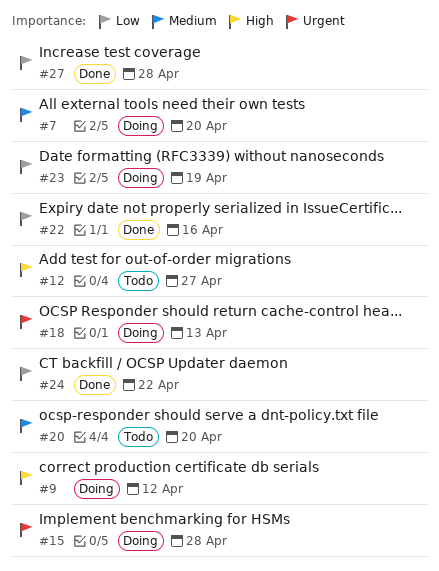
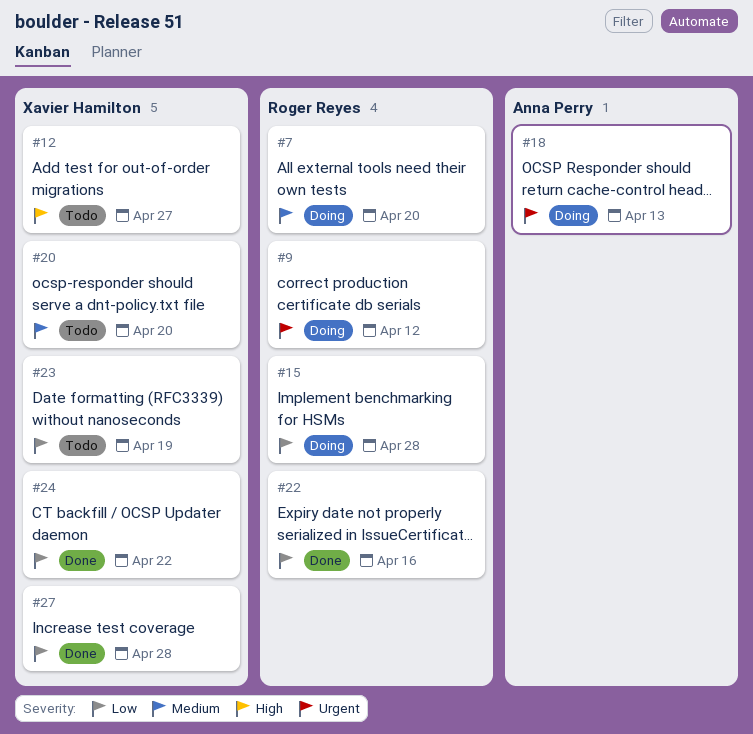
#9, priority: High -> Urgent
#15, priority: Urgent -> Low
#23, status: Doing -> Todo

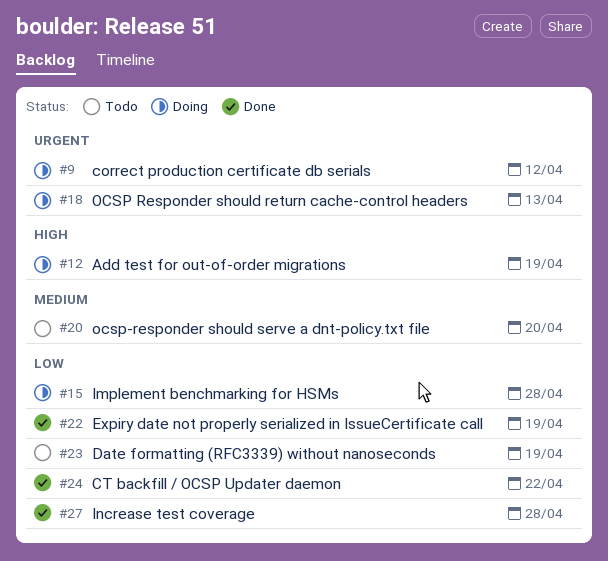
#7: present -> none
#12, status: Todo -> Doing
#12, due: Apr 27 -> Apr 19
#22, due: Apr 16 -> Apr 19

